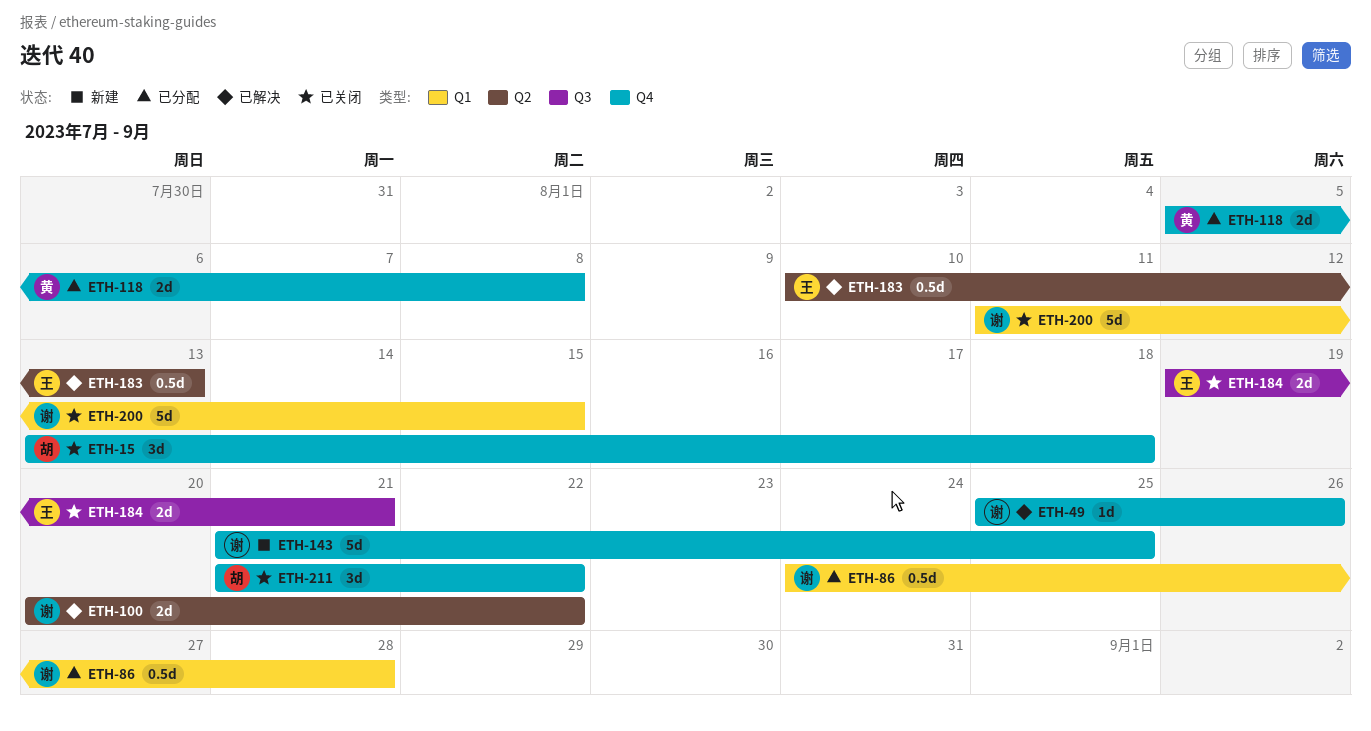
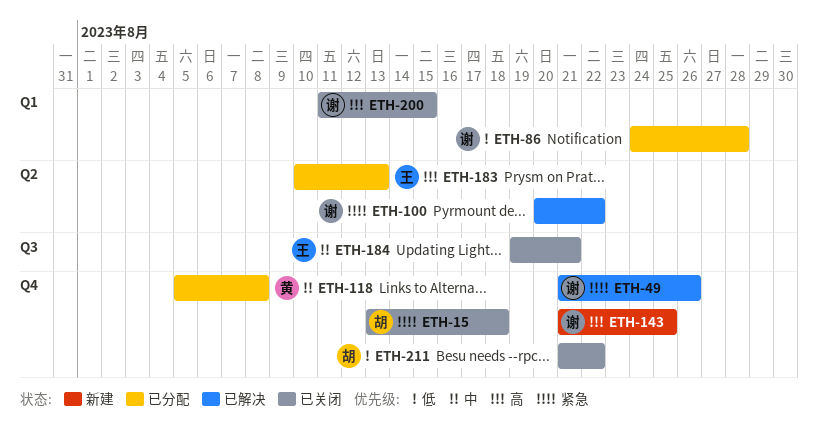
ETH-49, start: Aug 25 -> Aug 21
ETH-183, status: 已解决 -> 已分配

